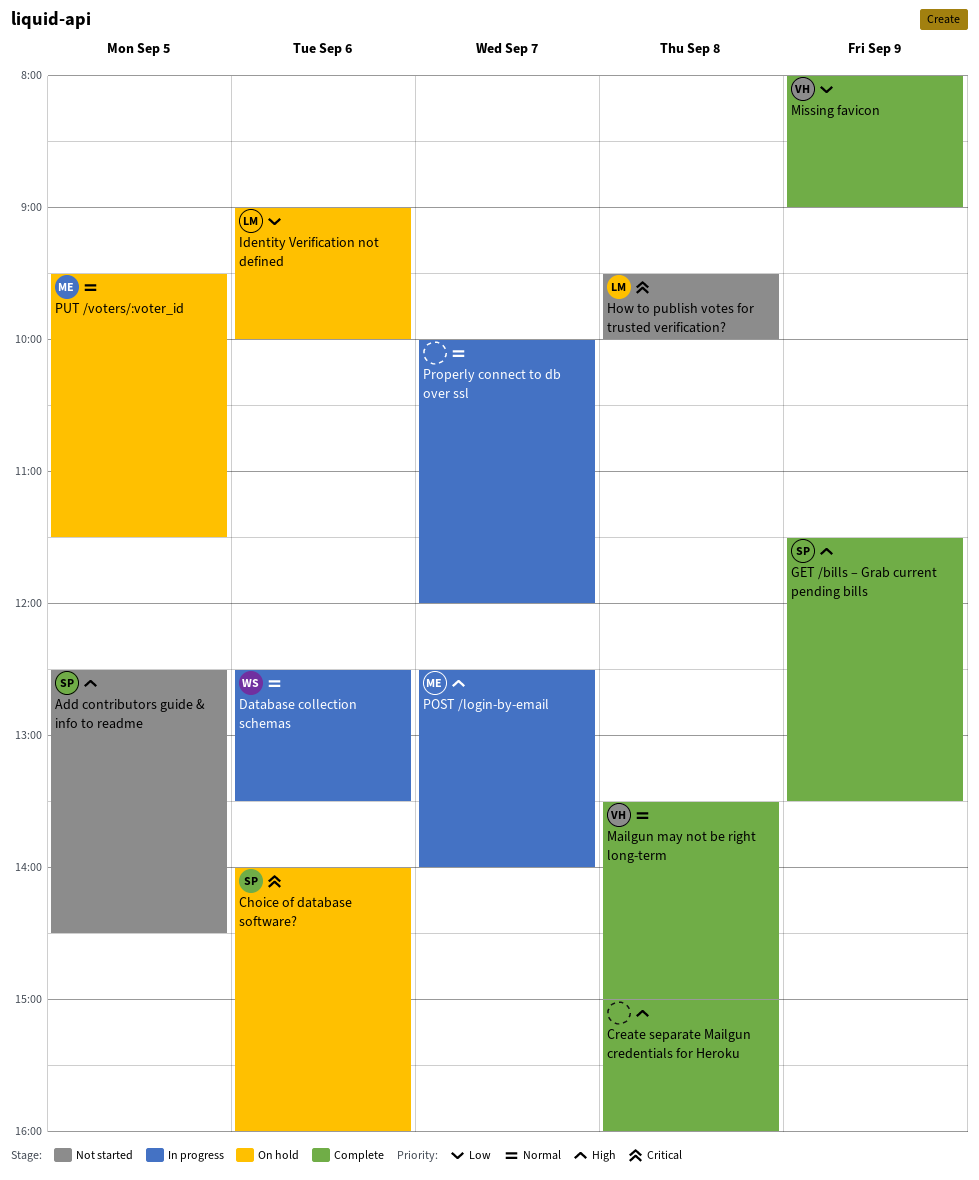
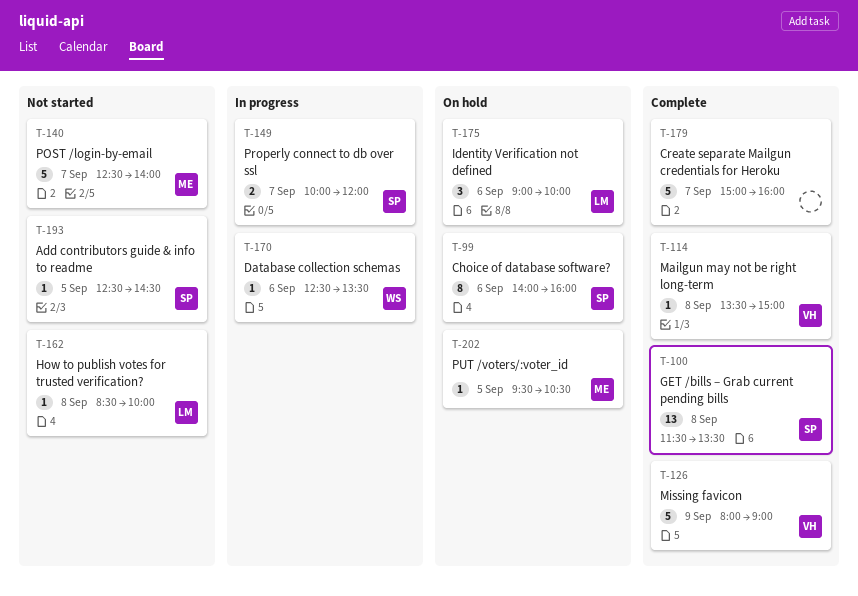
Create separate Mailgun credentials for Heroku, day: Sep 8 -> Sep 7
GET /bills – Grab current pending bills, day: Sep 9 -> Sep 8
How to publish votes for trusted verification?, begins: 09:30 -> 08:30
POST /login-by-email, status: In progress -> Not started
Properly connect to db over ssl, owner: none -> SP
PUT /voters/:voter_id, ends: 11:30 -> 10:30

